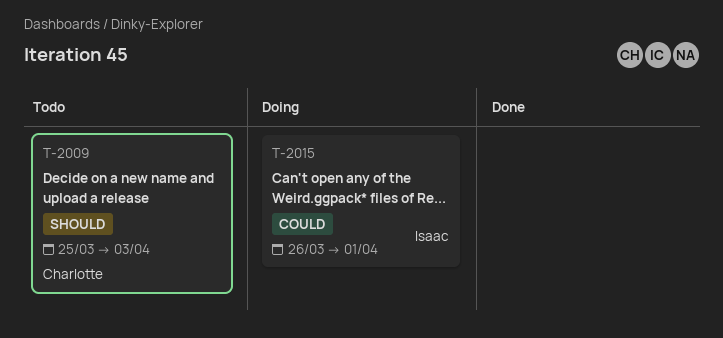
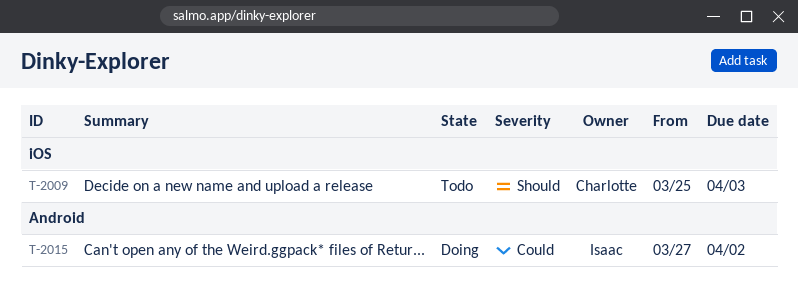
T-2015, start: Mar 26 -> Mar 27
T-2015, due: Apr 1 -> Apr 2

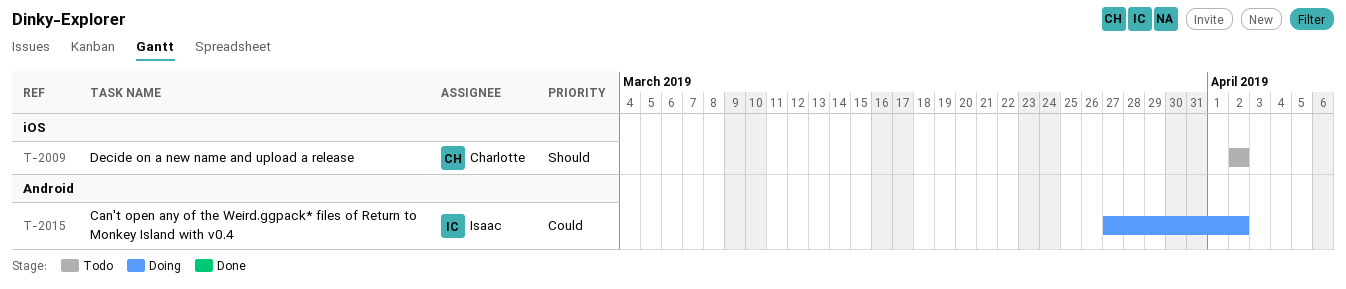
T-2009, start: Mar 25 -> Apr 2
T-2009, due: Apr 3 -> Apr 2

